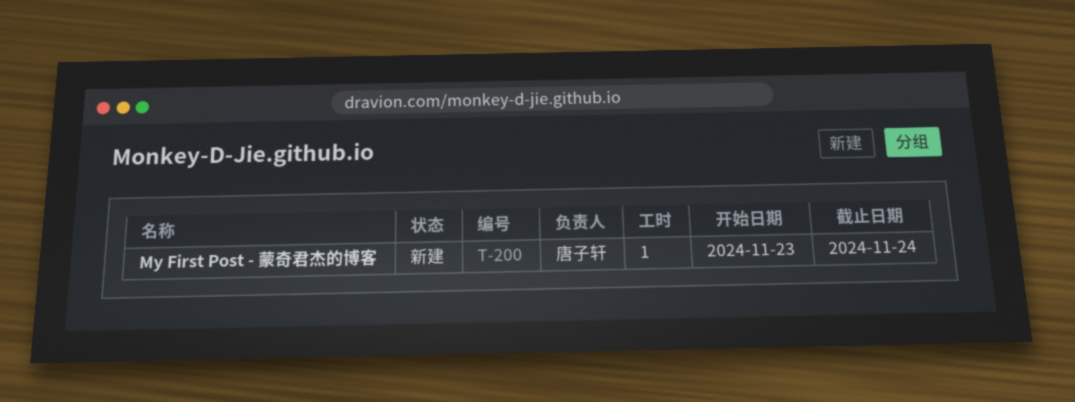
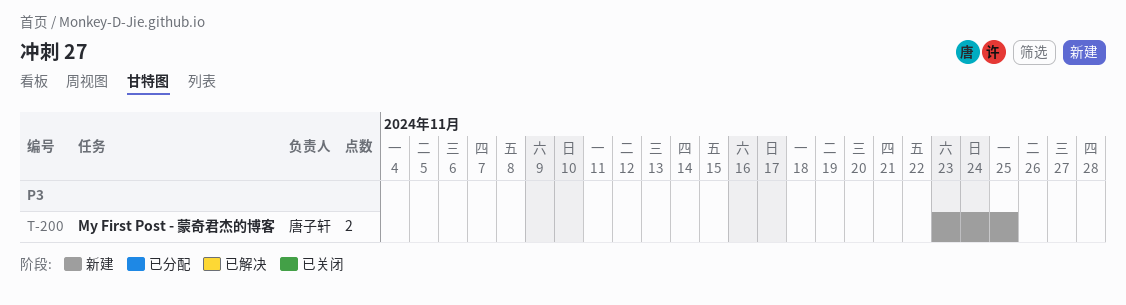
T-200, estimate: 1 -> 2
T-200, due: Nov 24 -> Nov 25

